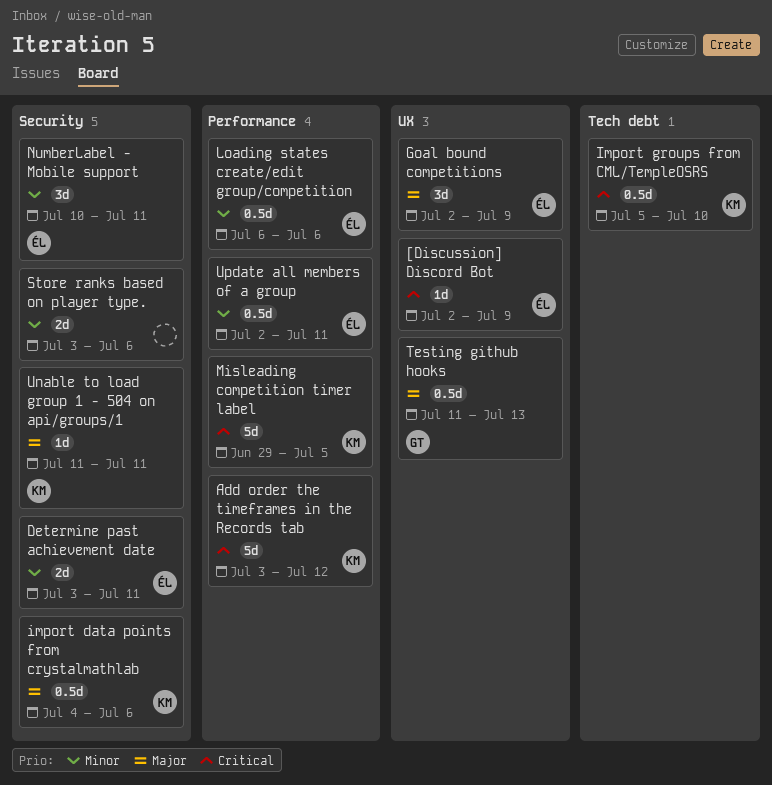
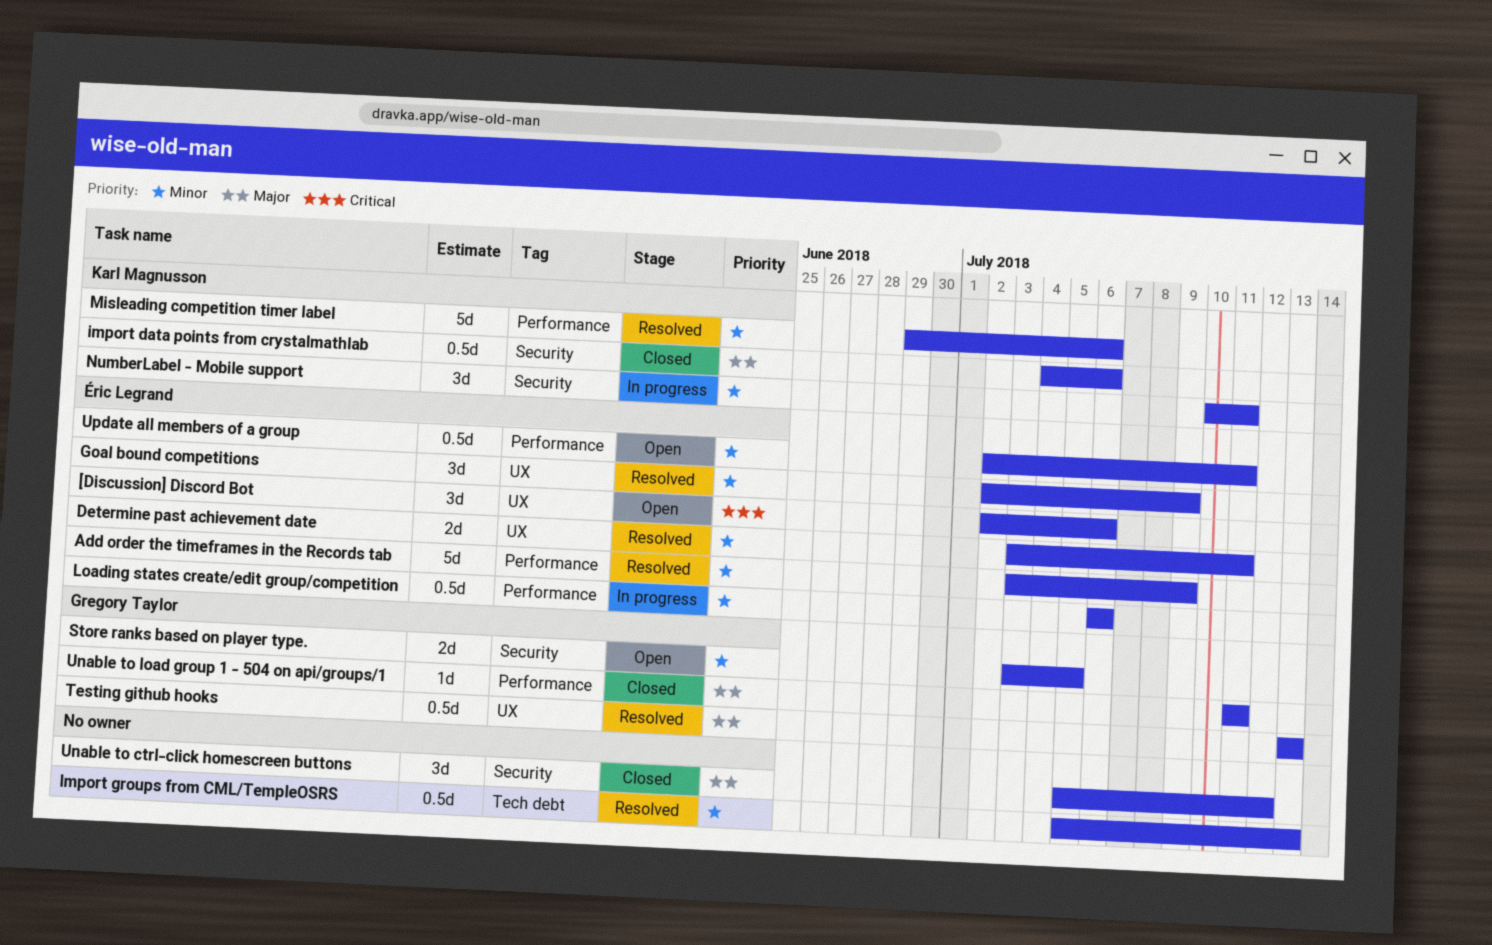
[Discussion] Discord Bot, estimate: 1d -> 3d
[Discussion] Discord Bot, due: Jul 9 -> Jul 6
Add order the timeframes in the Records tab, owner: Karl Magnusson -> Éric Legrand
Add order the timeframes in the Records tab, priority: Critical -> Minor
Add order the timeframes in the Records tab, due: Jul 12 -> Jul 9
Determine past achievement date, label: Security -> UX
Goal bound competitions, priority: Major -> Minor
Import groups from CML/TempleOSRS, owner: Karl Magnusson -> none
Import groups from CML/TempleOSRS, priority: Critical -> Minor
Import groups from CML/TempleOSRS, due: Jul 10 -> Jul 13
Misleading competition timer label, priority: Critical -> Minor
Misleading competition timer label, due: Jul 5 -> Jul 6
NumberLabel - Mobile support, owner: Éric Legrand -> Karl Magnusson
Store ranks based on player type., owner: none -> Gregory Taylor
Store ranks based on player type., due: Jul 6 -> Jul 5
Testing github hooks, start: Jul 11 -> Jul 13
Unable to ctrl-click homescreen buttons: none -> present
Unable to load group 1 - 504 on api/groups/1, owner: Karl Magnusson -> Gregory Taylor
Unable to load group 1 - 504 on api/groups/1, label: Security -> Performance

